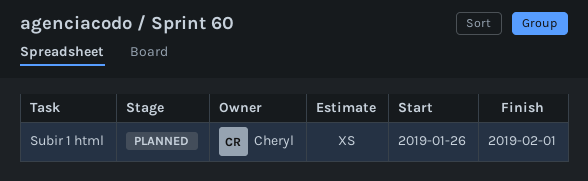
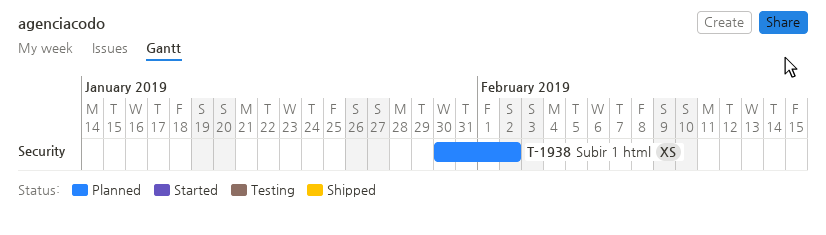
Subir 1 html, start: Jan 26 -> Jan 30
Subir 1 html, due: Feb 1 -> Feb 2

